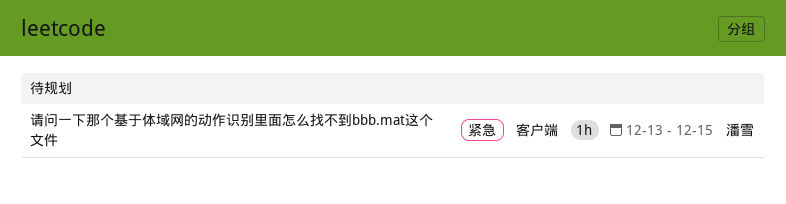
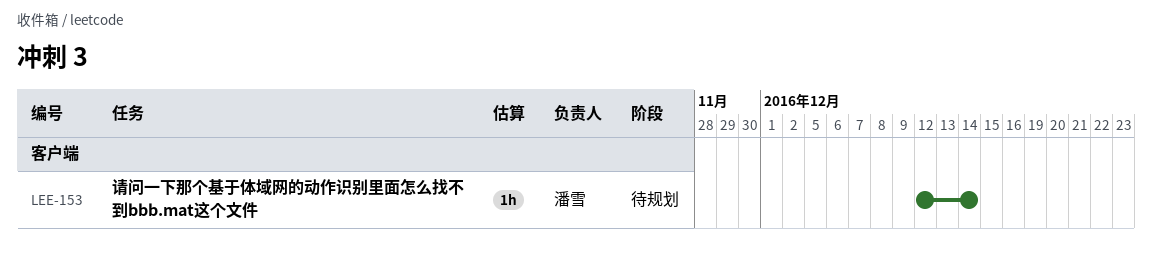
请问一下那个基于体域网的动作识别里面怎么找不到bbb.mat这个文件, start: Dec 13 -> Dec 12
请问一下那个基于体域网的动作识别里面怎么找不到bbb.mat这个文件, due: Dec 15 -> Dec 14

